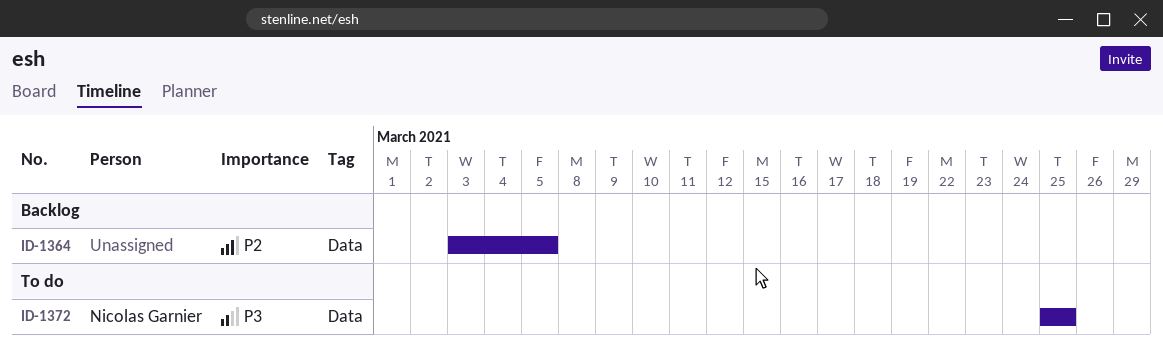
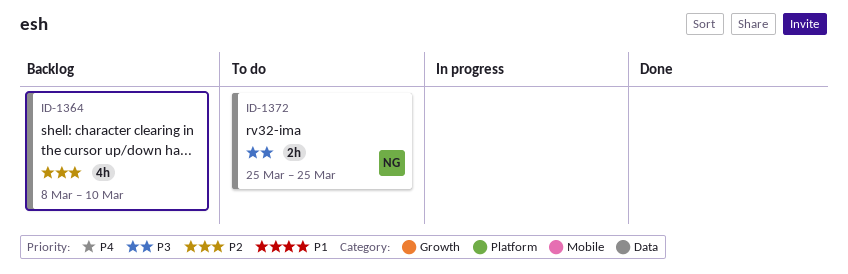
ID-1364, start: Mar 3 -> Mar 8
ID-1364, due: Mar 5 -> Mar 10

